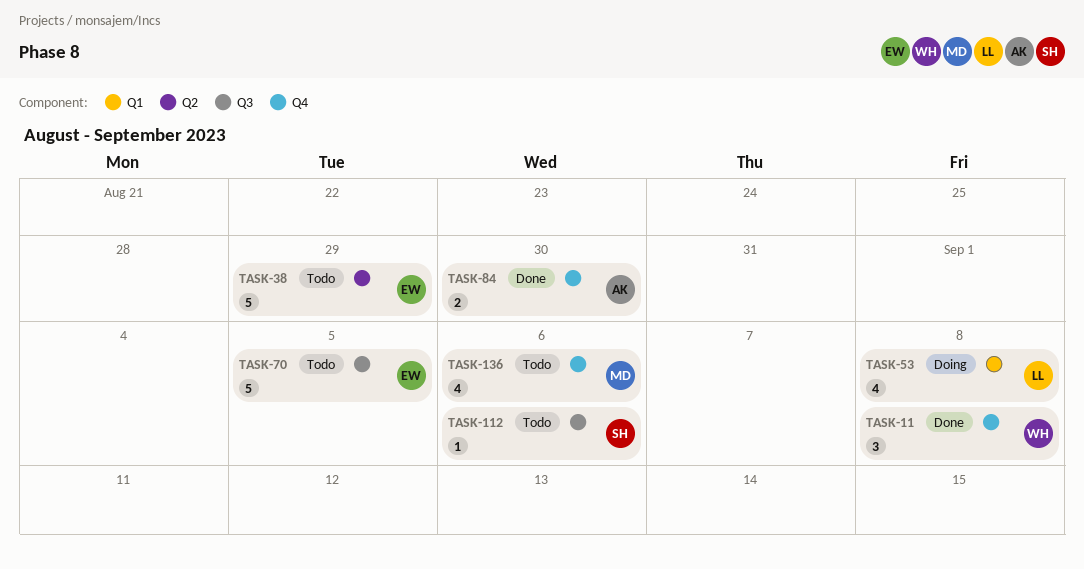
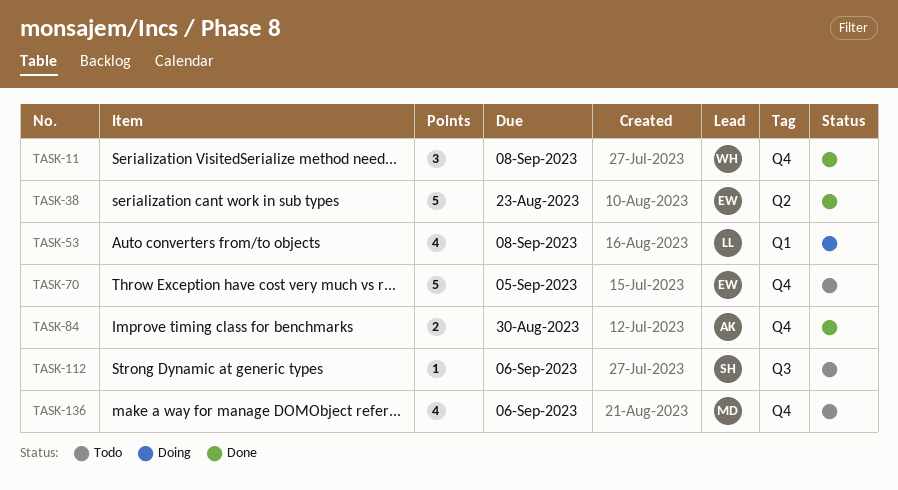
TASK-38, status: Todo -> Done
TASK-38, due: Aug 29 -> Aug 23
TASK-70, label: Q3 -> Q4

